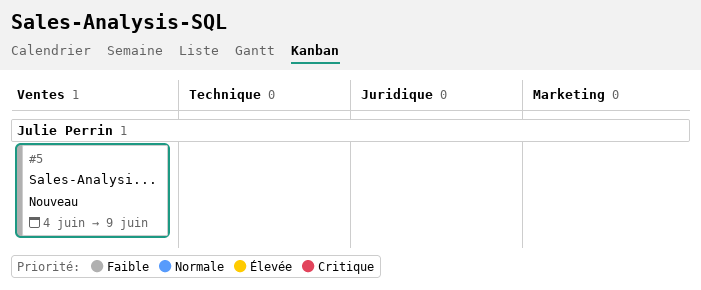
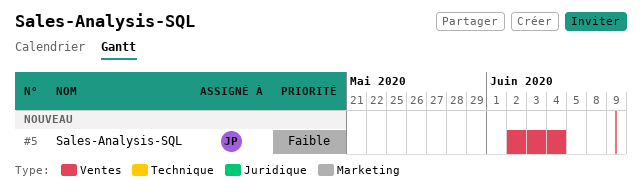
#5, start: Jun 4 -> Jun 2
#5, due: Jun 9 -> Jun 4

